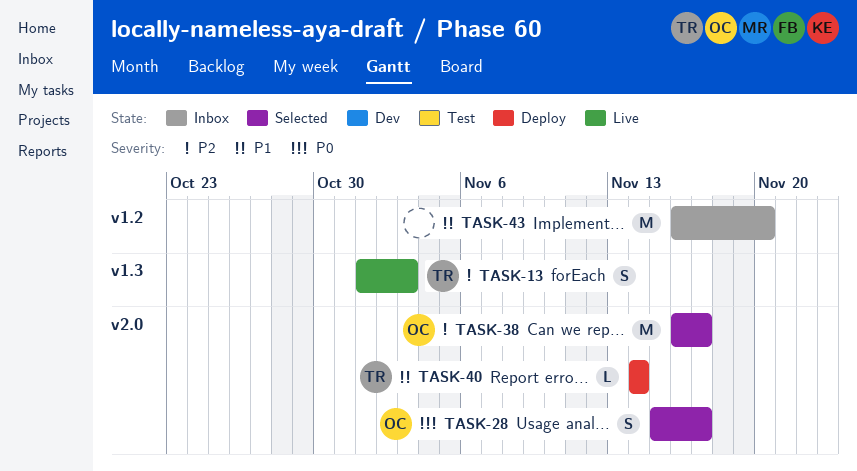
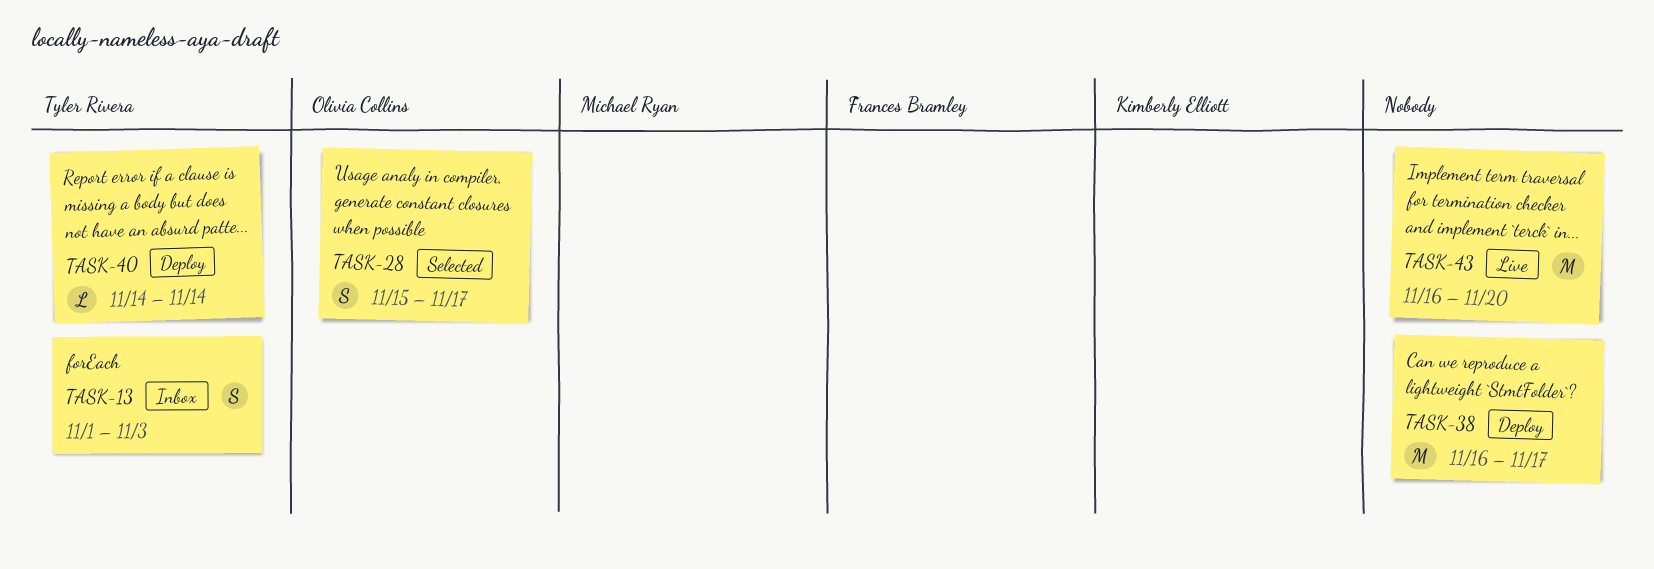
TASK-13, status: Live -> Inbox
TASK-38, status: Selected -> Deploy
TASK-38, owner: Olivia Collins -> none
TASK-43, status: Inbox -> Live

